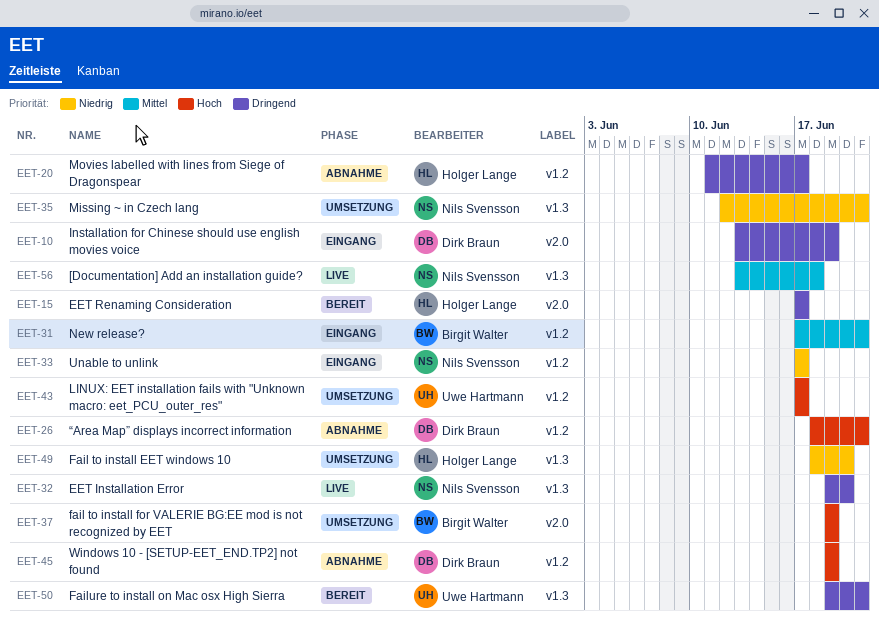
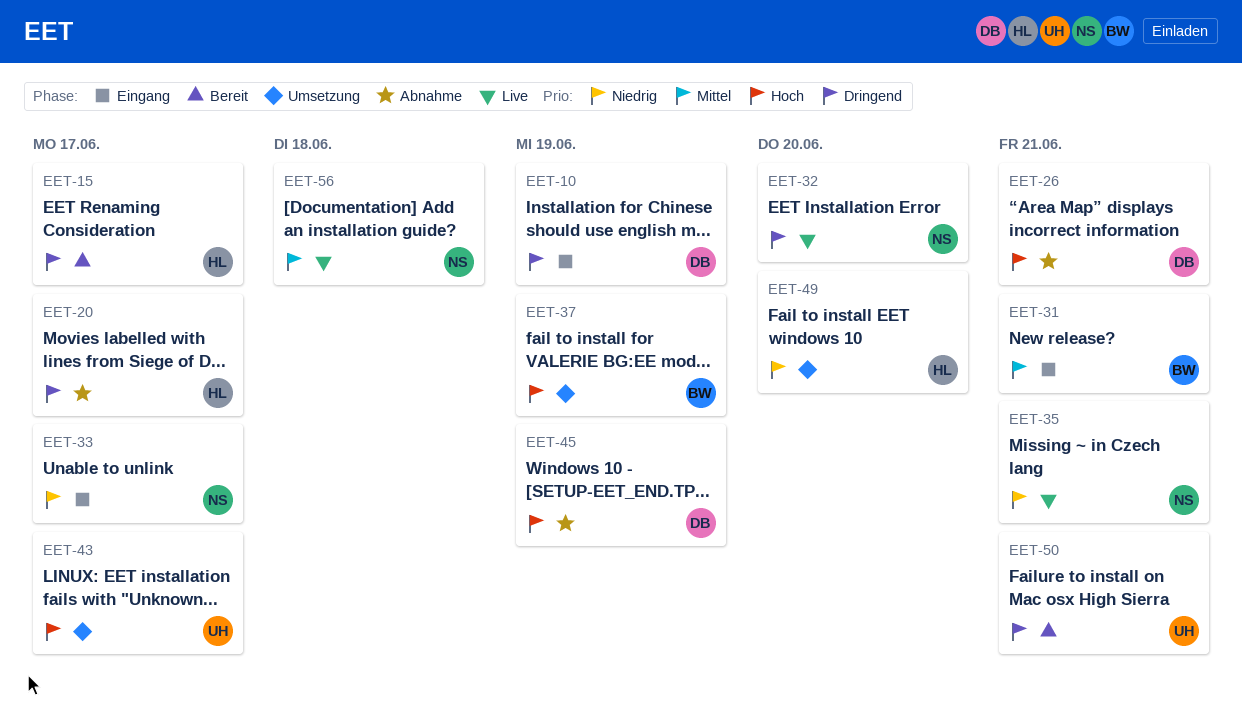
EET-35, status: Umsetzung -> Live

